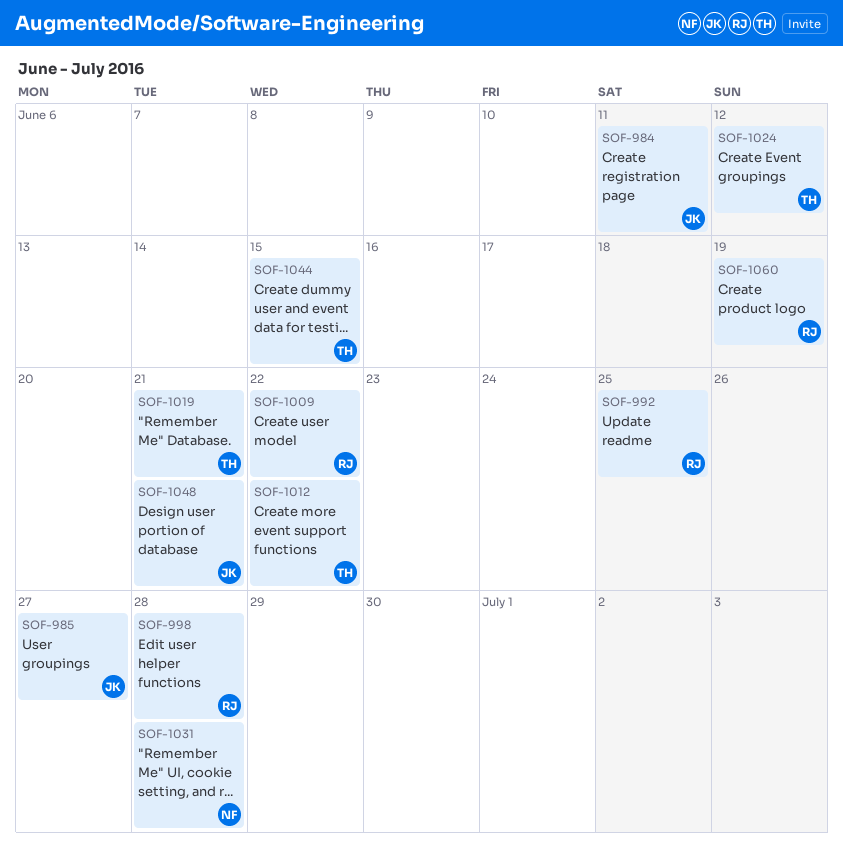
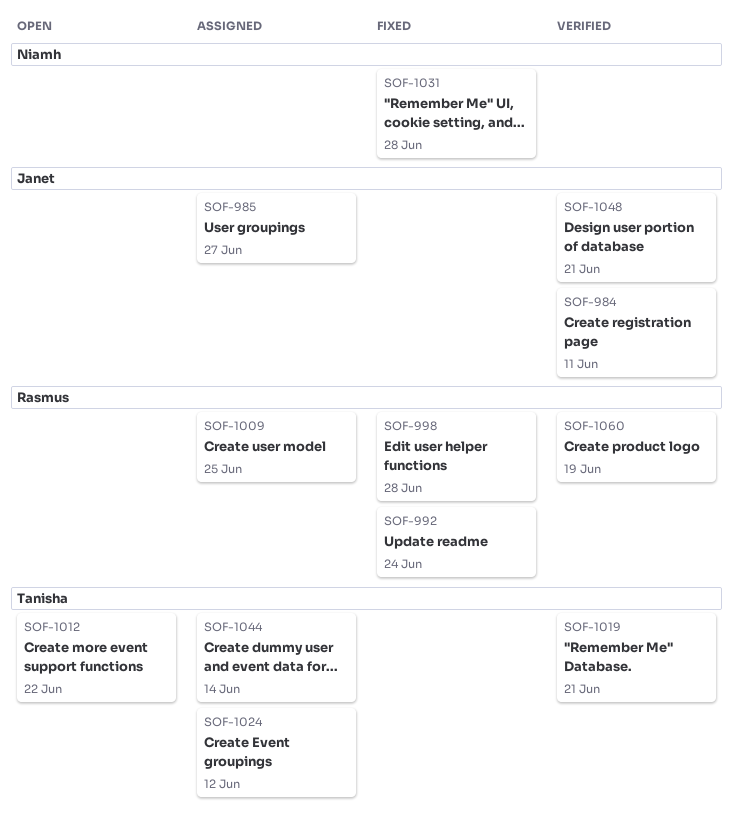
SOF-992, due: Jun 25 -> Jun 24
SOF-1009, due: Jun 22 -> Jun 25
SOF-1044, due: Jun 15 -> Jun 14

